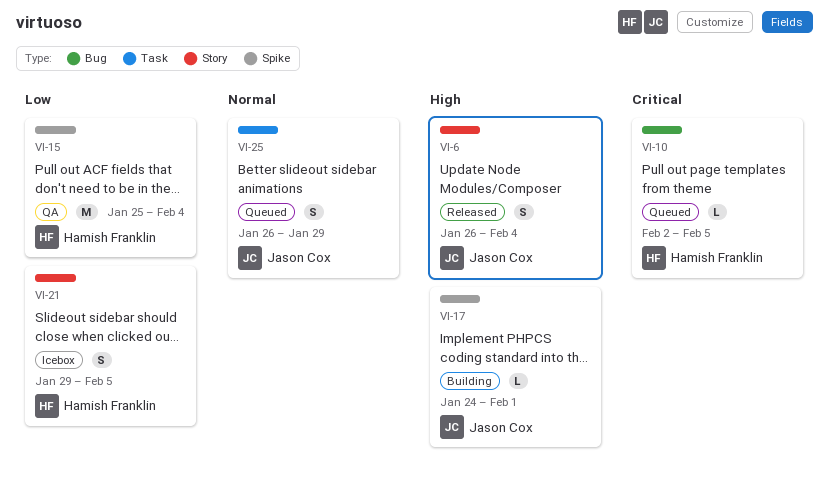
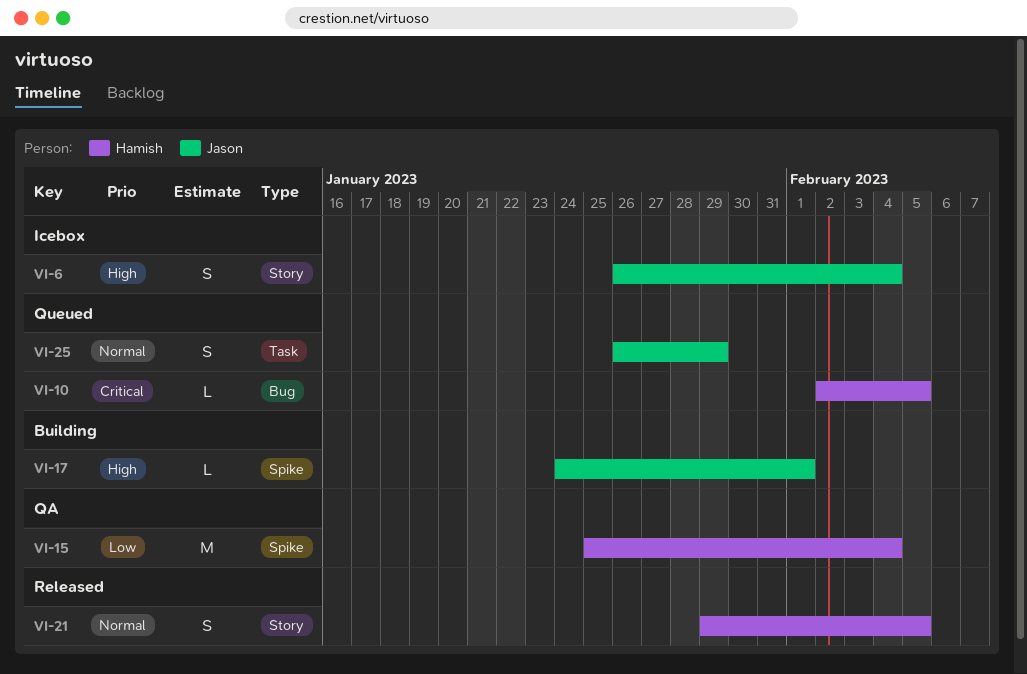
VI-6, status: Released -> Icebox
VI-21, status: Icebox -> Released
VI-21, priority: Low -> Normal

